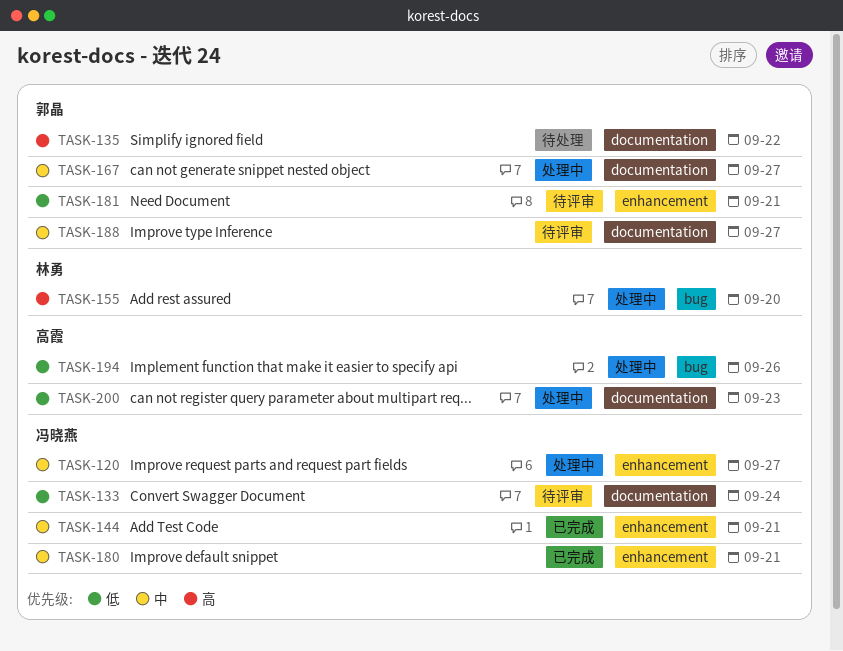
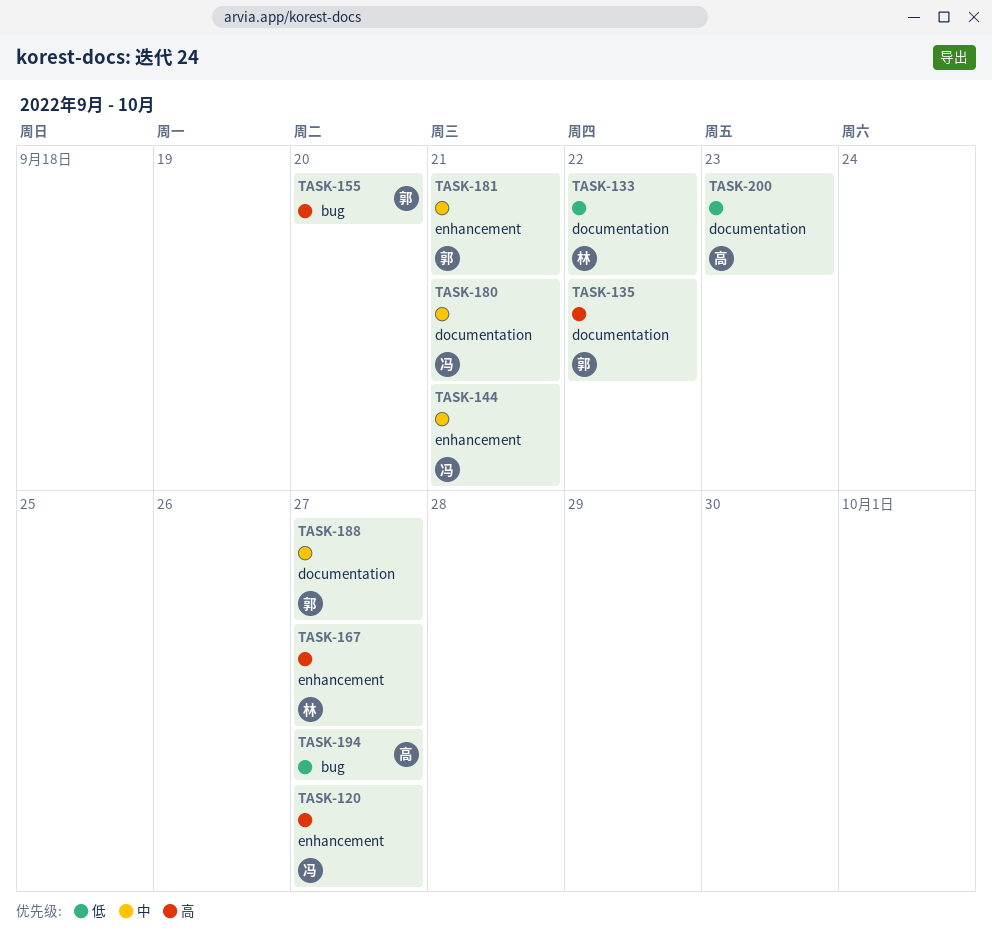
TASK-120, priority: 中 -> 高
TASK-133, owner: 冯晓燕 -> 林勇
TASK-133, due: Sep 24 -> Sep 22
TASK-155, owner: 林勇 -> 郭晶
TASK-167, owner: 郭晶 -> 林勇
TASK-167, priority: 中 -> 高
TASK-167, label: documentation -> enhancement
TASK-180, label: enhancement -> documentation
TASK-181, priority: 低 -> 中
TASK-194, due: Sep 26 -> Sep 27

